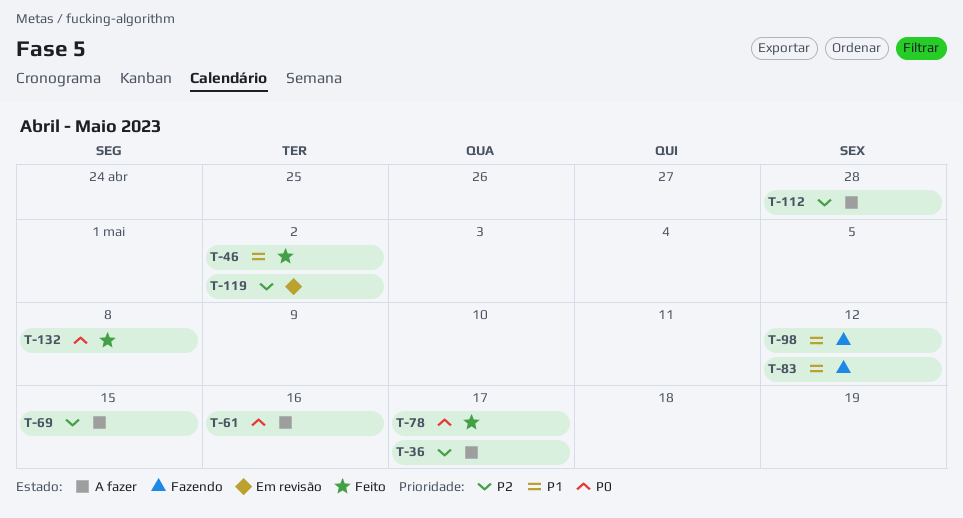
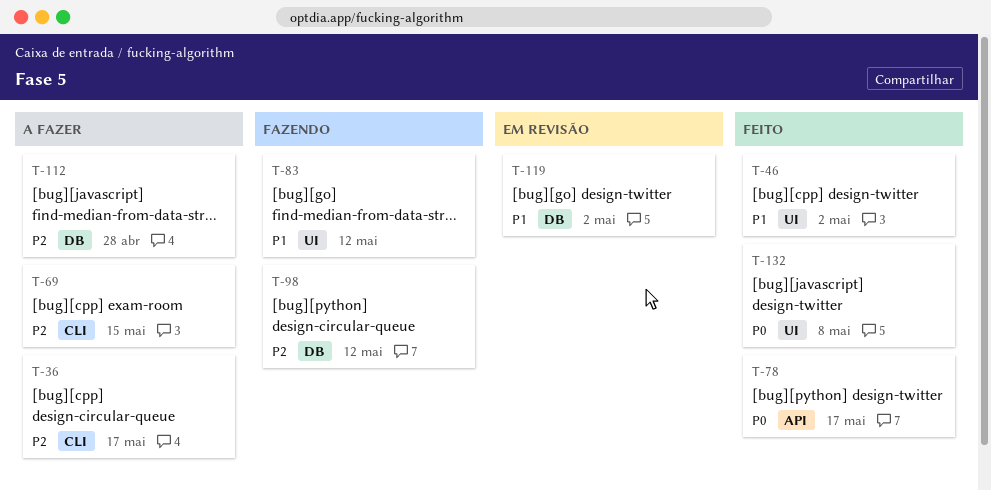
T-61: present -> none
T-98, priority: P1 -> P2
T-119, priority: P2 -> P1

